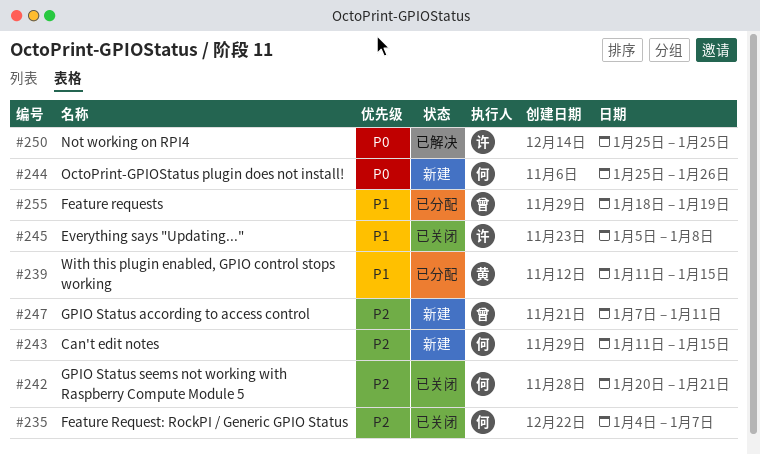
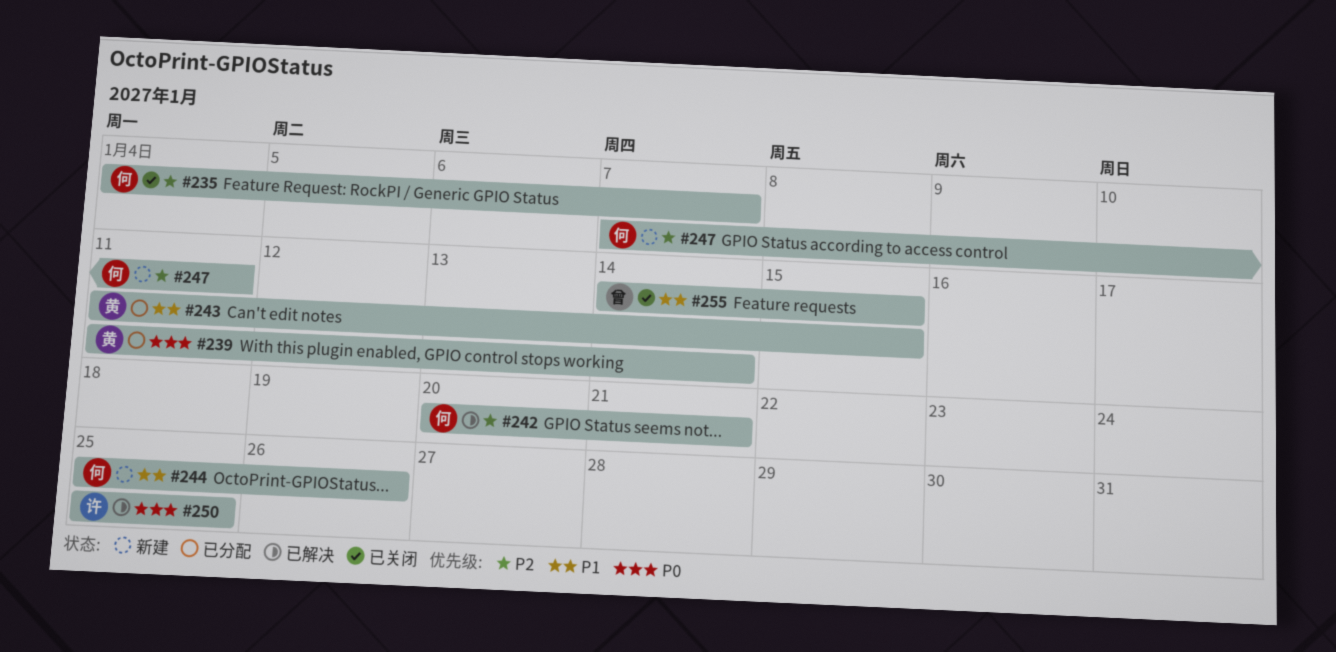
#239, priority: P1 -> P0
#239, due: Jan 15 -> Jan 14
#242, status: 已关闭 -> 已解决
#243, status: 新建 -> 已分配
#243, owner: 何 -> 黄
#243, priority: P2 -> P1
#244, priority: P0 -> P1
#245: present -> none
#247, owner: 曾 -> 何
#255, status: 已分配 -> 已关闭
#255, start: Jan 18 -> Jan 14
#255, due: Jan 19 -> Jan 15

